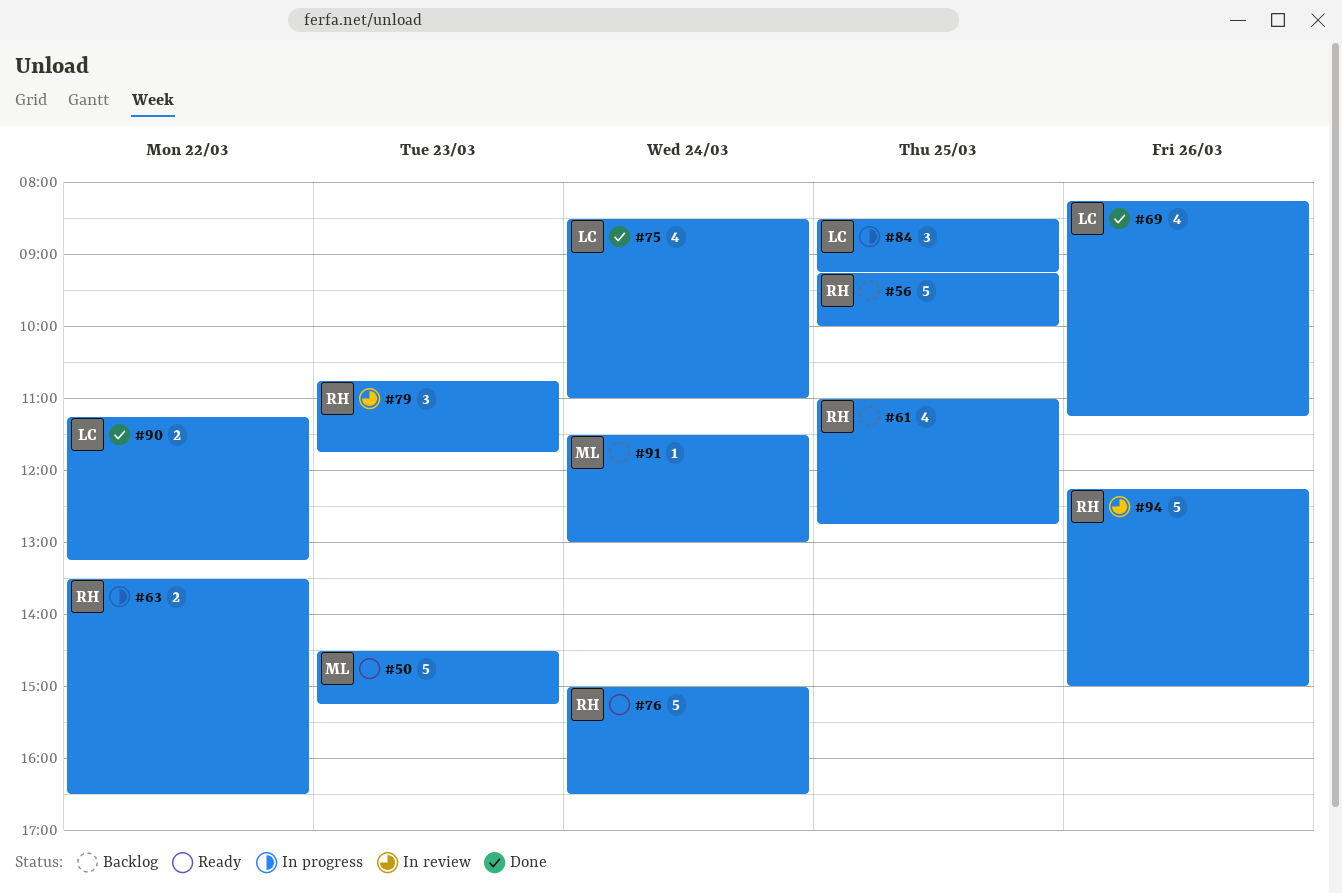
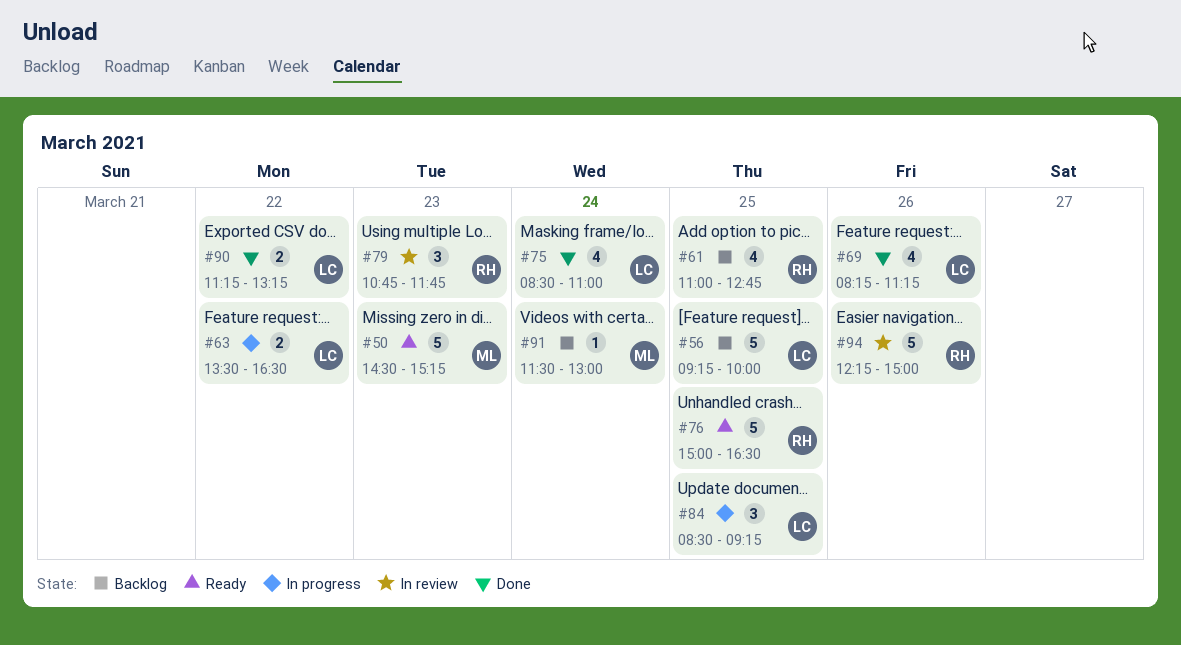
#56, owner: RH -> LC
#63, owner: RH -> LC
#76, day: Mar 24 -> Mar 25

